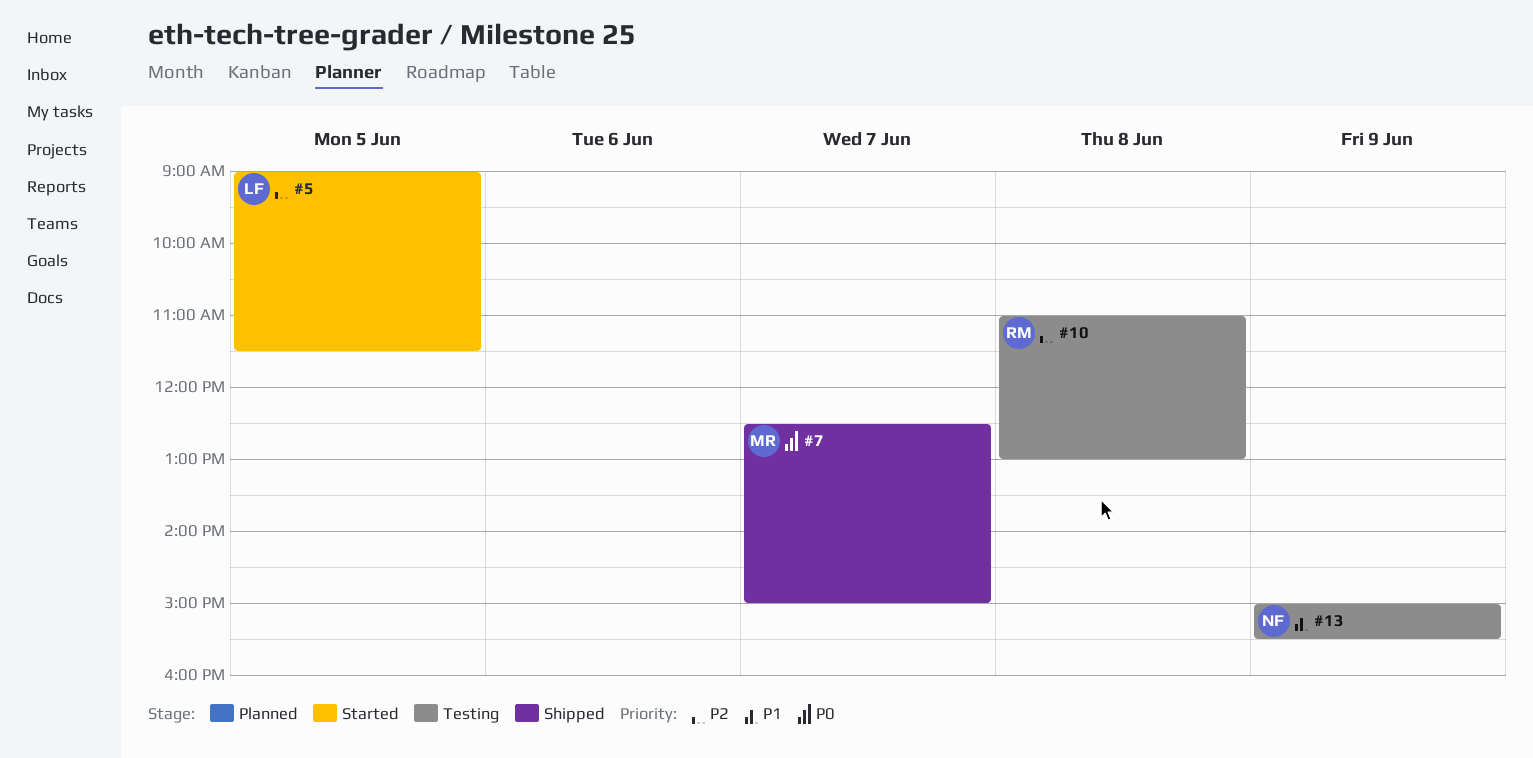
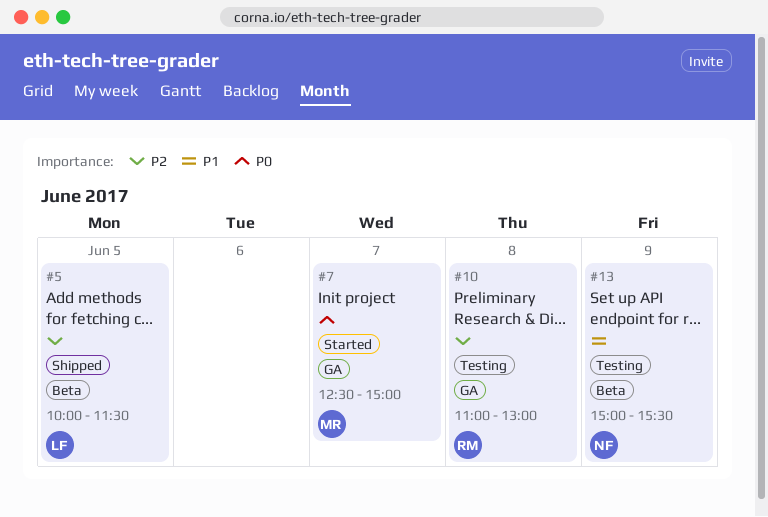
#5, status: Started -> Shipped
#5, begins: 09:00 -> 10:00
#7, status: Shipped -> Started

